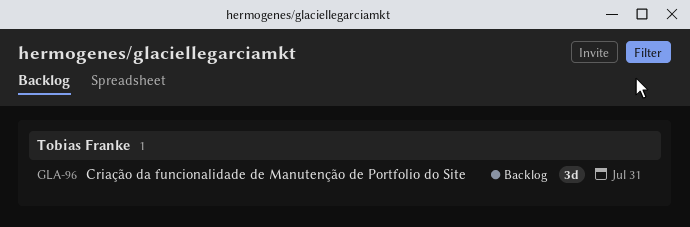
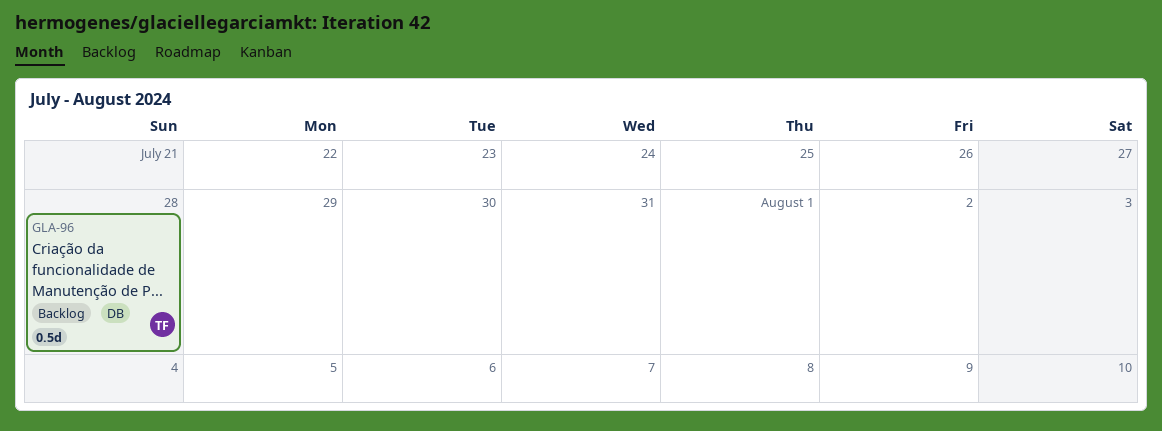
GLA-96, estimate: 3d -> 0.5d
GLA-96, due: Jul 31 -> Jul 28

